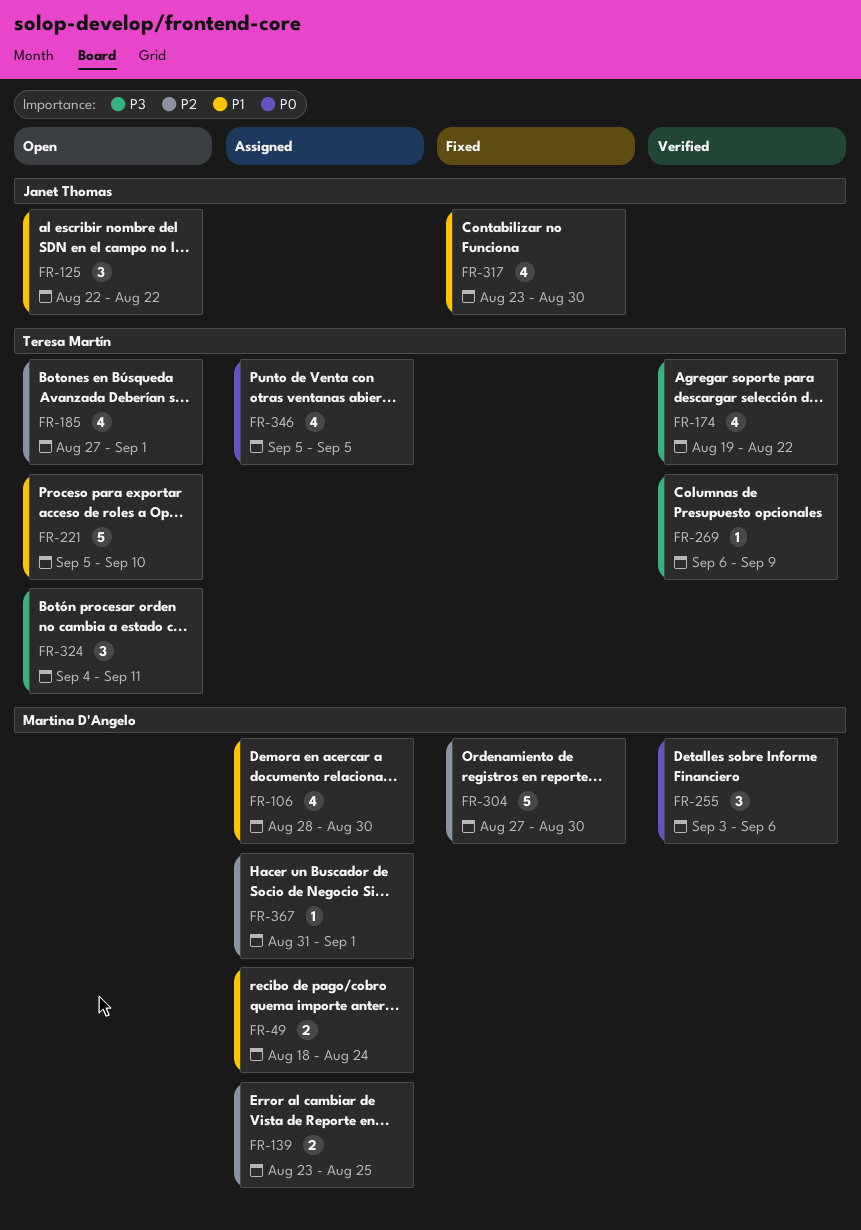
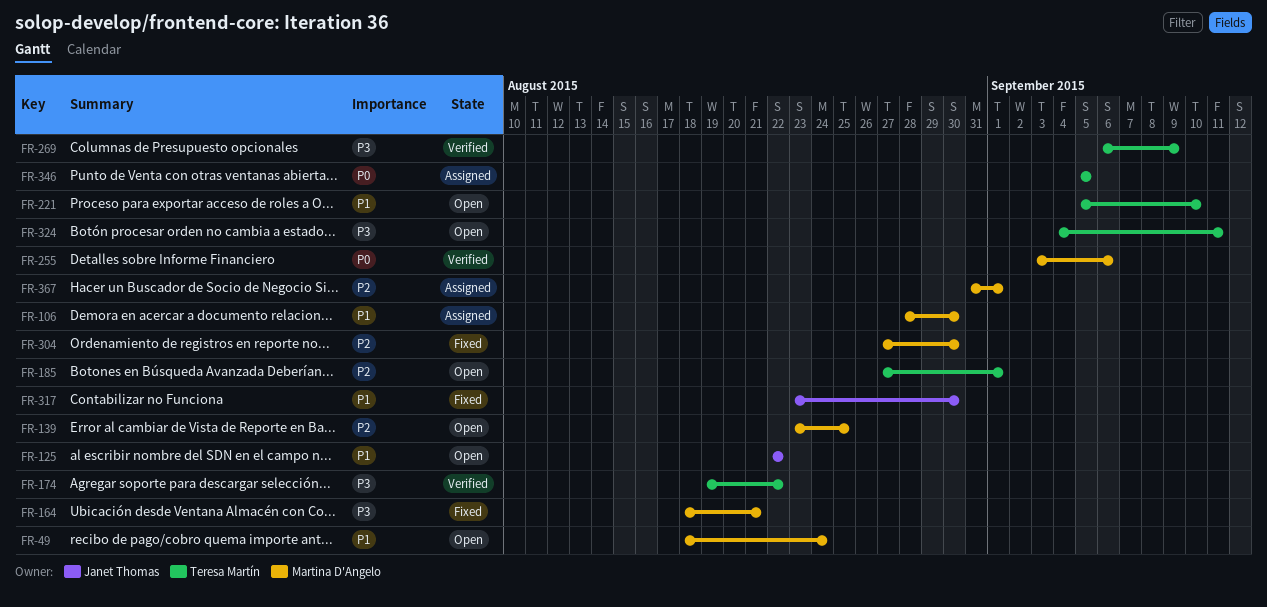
FR-49, status: Assigned -> Open
FR-139, status: Assigned -> Open
FR-164: none -> present

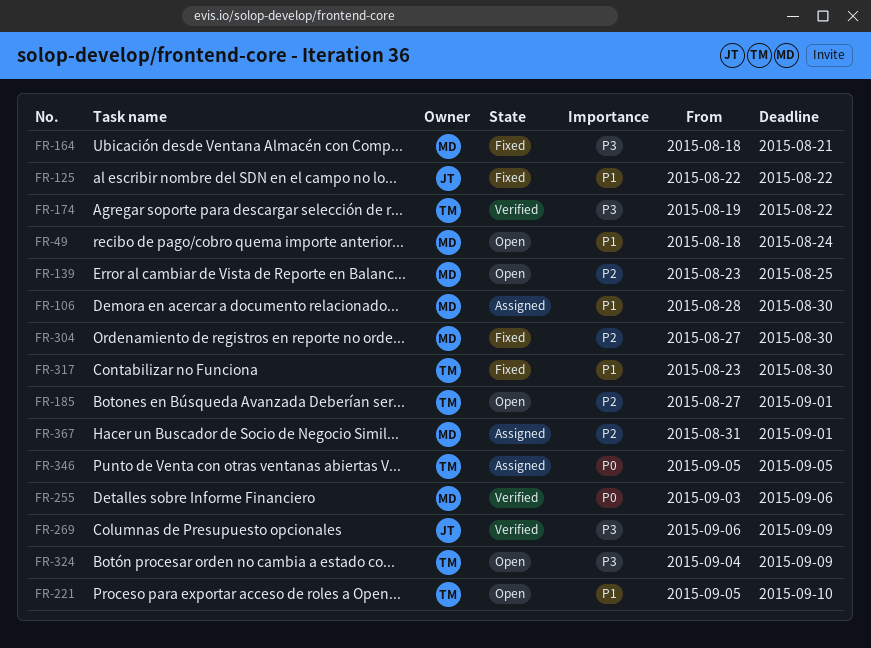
FR-125, status: Open -> Fixed
FR-269, owner: Teresa Martín -> Janet Thomas
FR-317, owner: Janet Thomas -> Teresa Martín
FR-324, due: Sep 11 -> Sep 9

